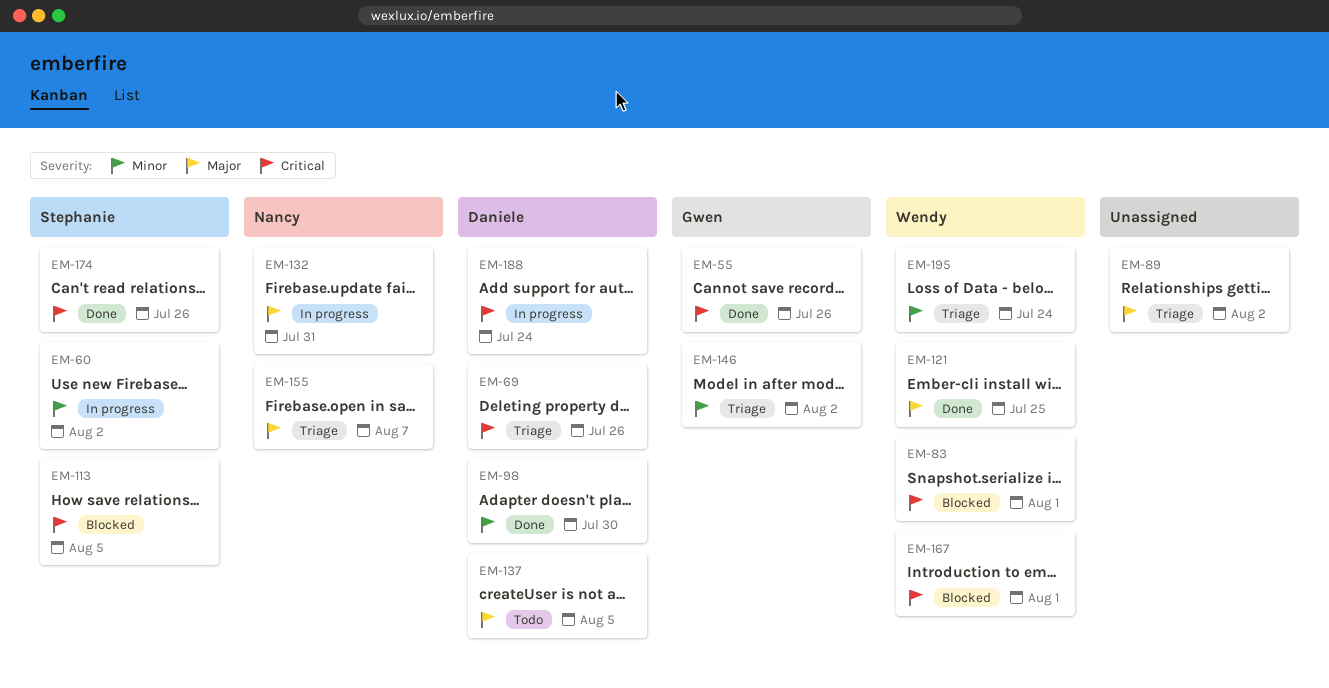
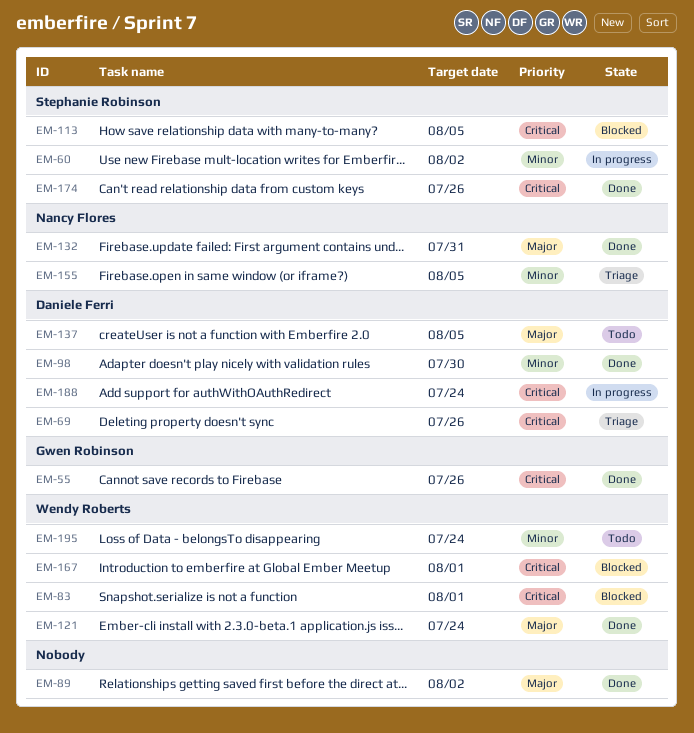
EM-89, status: Triage -> Done
EM-121, due: Jul 25 -> Jul 24
EM-132, status: In progress -> Done
EM-146: present -> none
EM-155, priority: Major -> Minor
EM-155, due: Aug 7 -> Aug 5
EM-195, status: Triage -> Todo

